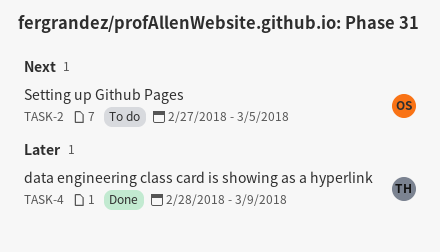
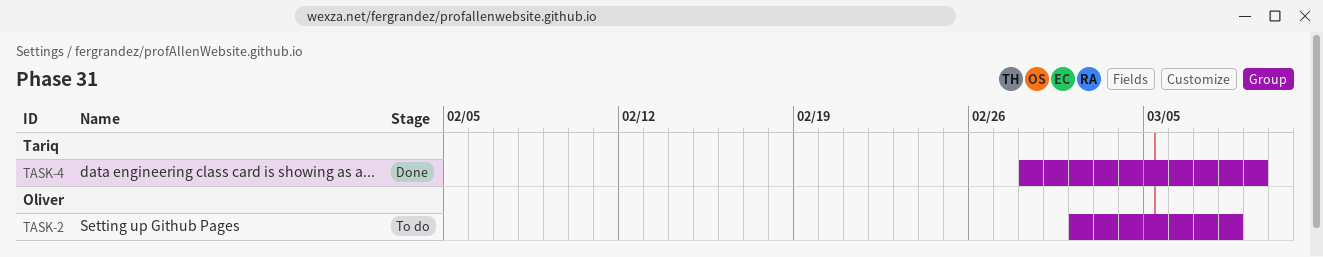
TASK-2, start: Feb 27 -> Mar 2
TASK-2, due: Mar 5 -> Mar 8

